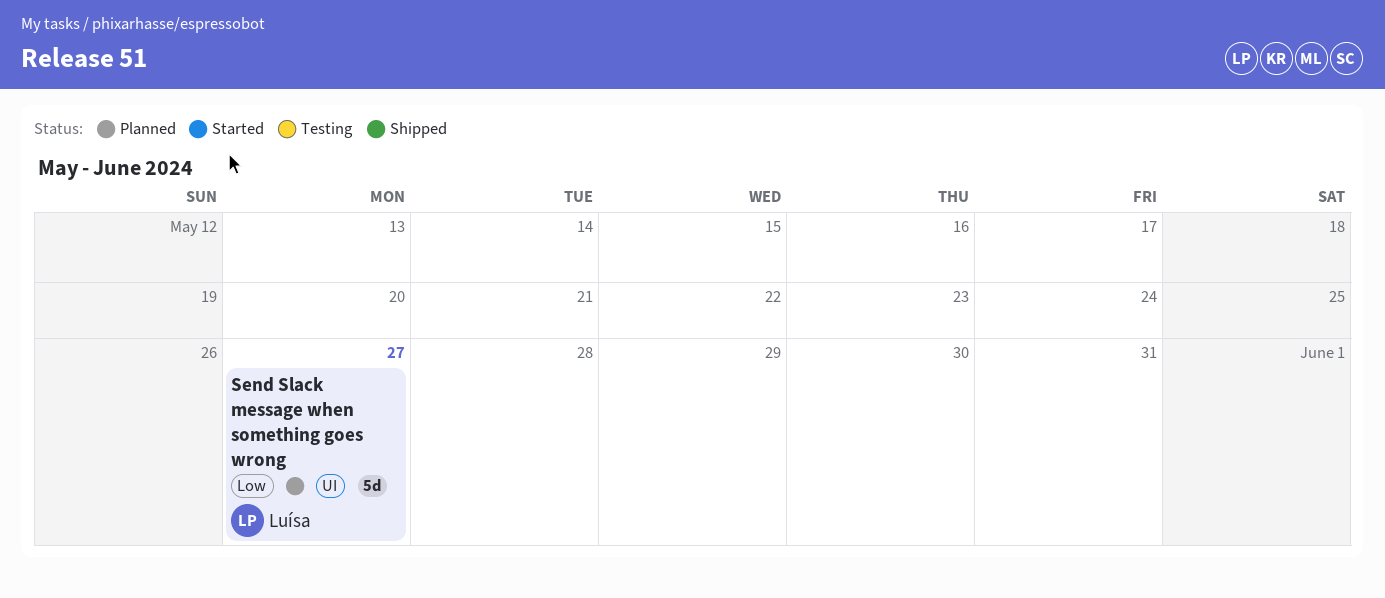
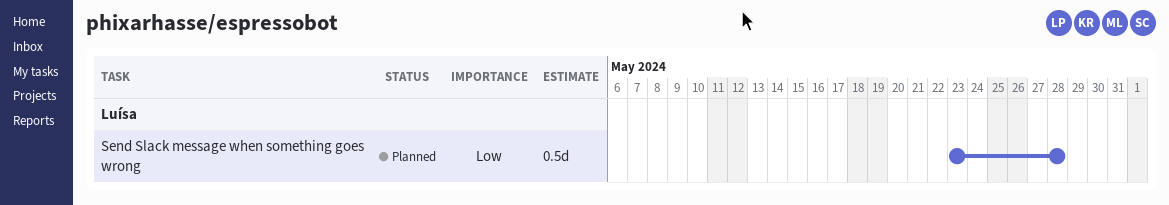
Send Slack message when something goes wrong, estimate: 5d -> 0.5d
Send Slack message when something goes wrong, due: May 27 -> May 28

